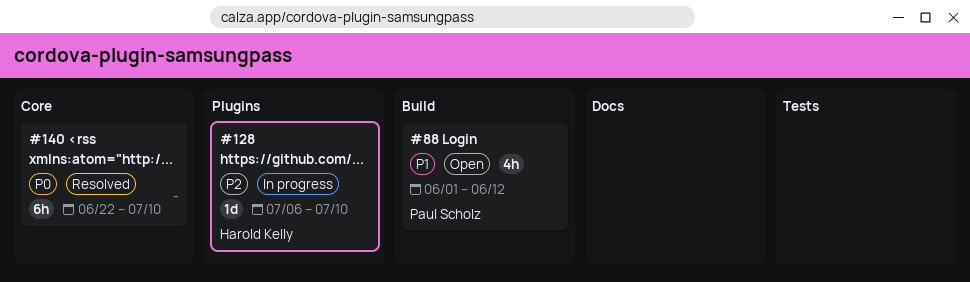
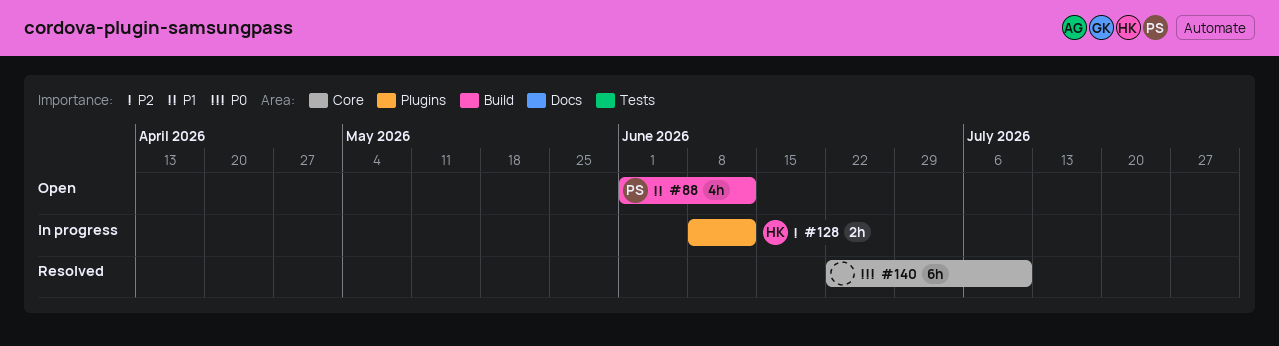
#128, estimate: 1d -> 2h
#128, start: Jul 6 -> Jun 8
#128, due: Jul 10 -> Jun 12

